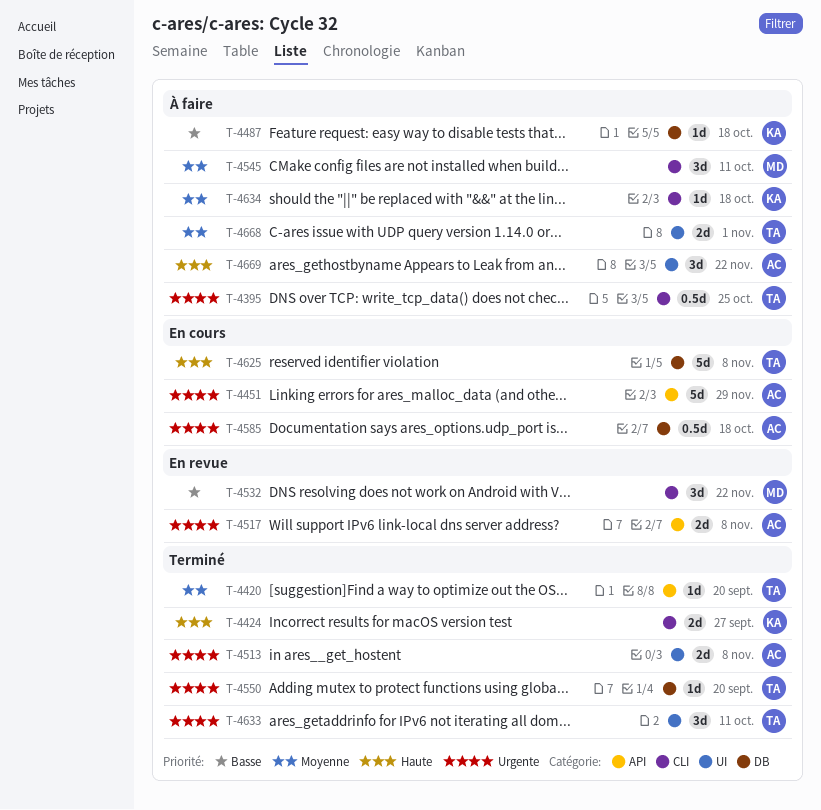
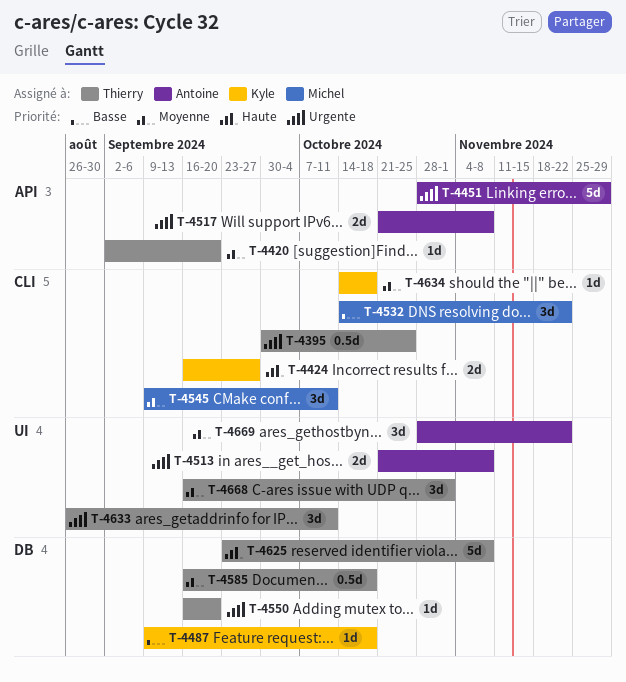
T-4585, owner: Antoine -> Thierry
T-4585, priority: Urgente -> Moyenne
T-4668, estimate: 2d -> 3d
T-4669, priority: Haute -> Moyenne

